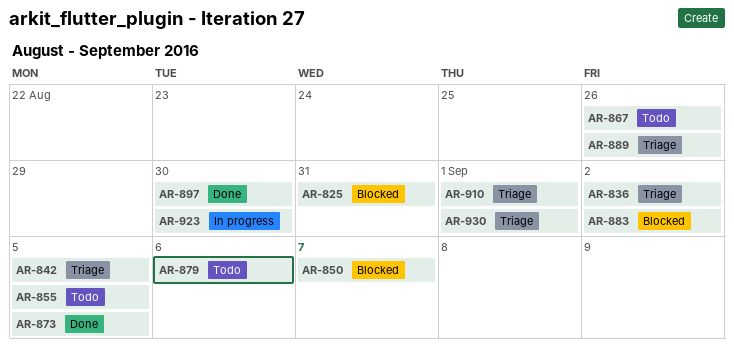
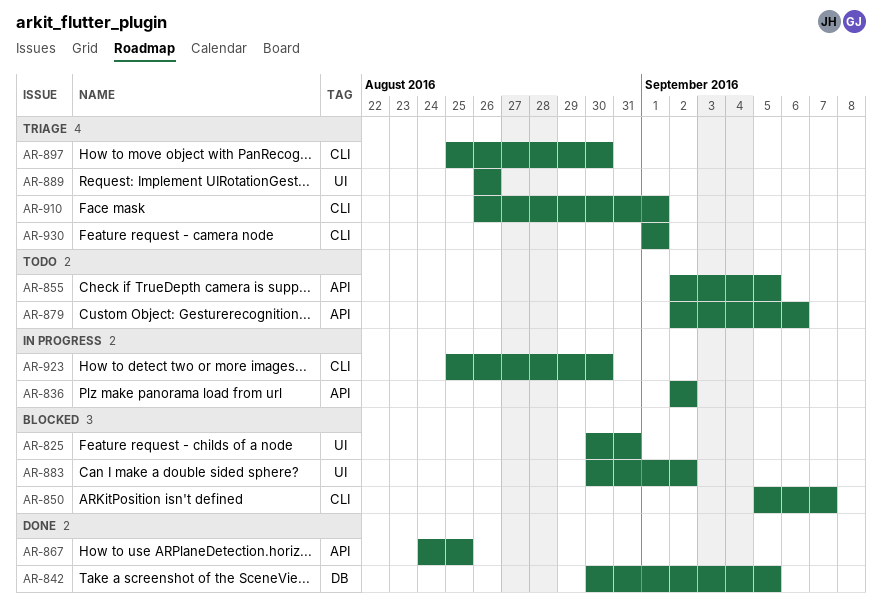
AR-836, status: Triage -> In progress
AR-842, status: Triage -> Done
AR-867, status: Todo -> Done
AR-867, due: Aug 26 -> Aug 25
AR-873: present -> none
AR-897, status: Done -> Triage

